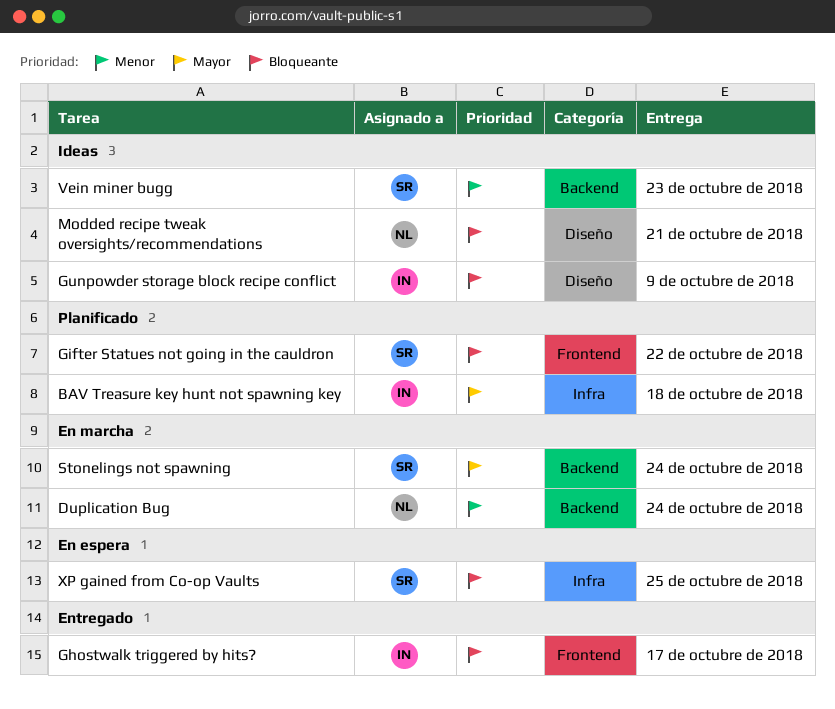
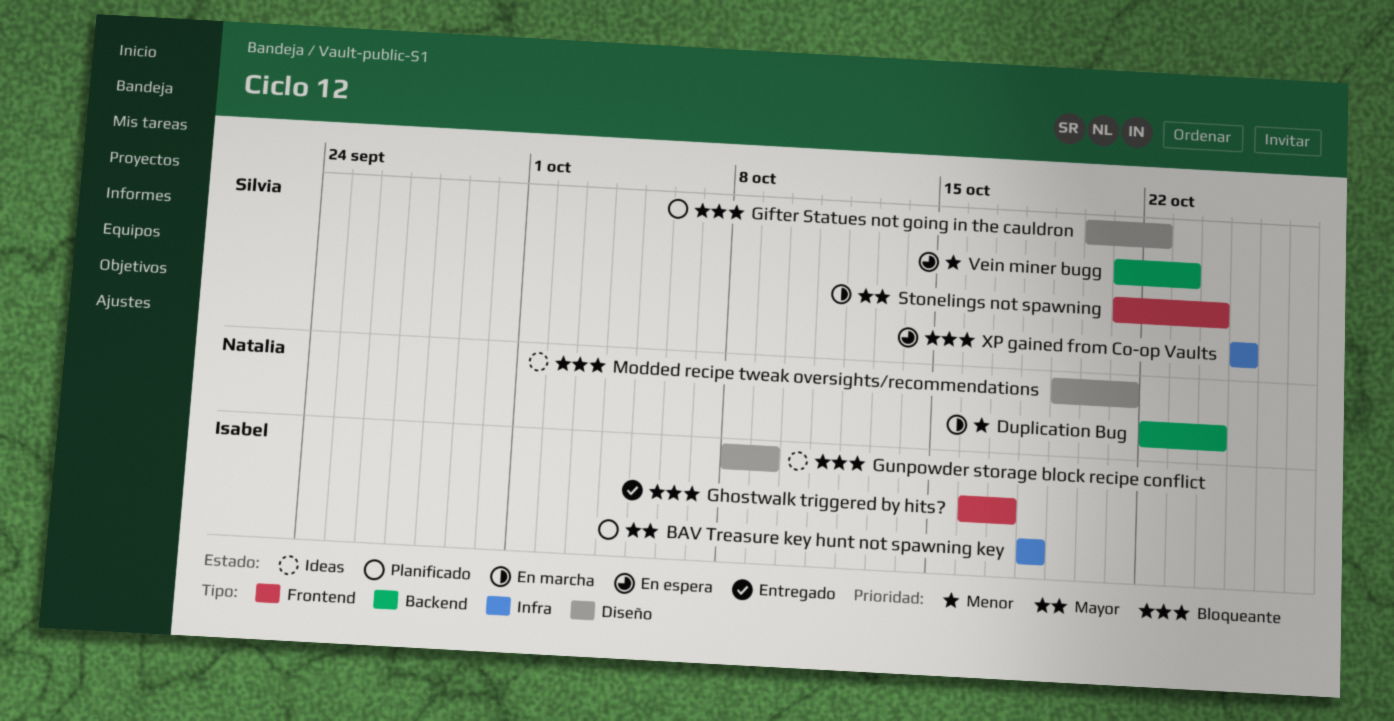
Gifter Statues not going in the cauldron, label: Frontend -> Diseño
Stonelings not spawning, label: Backend -> Frontend
Vein miner bugg, status: Ideas -> En espera

